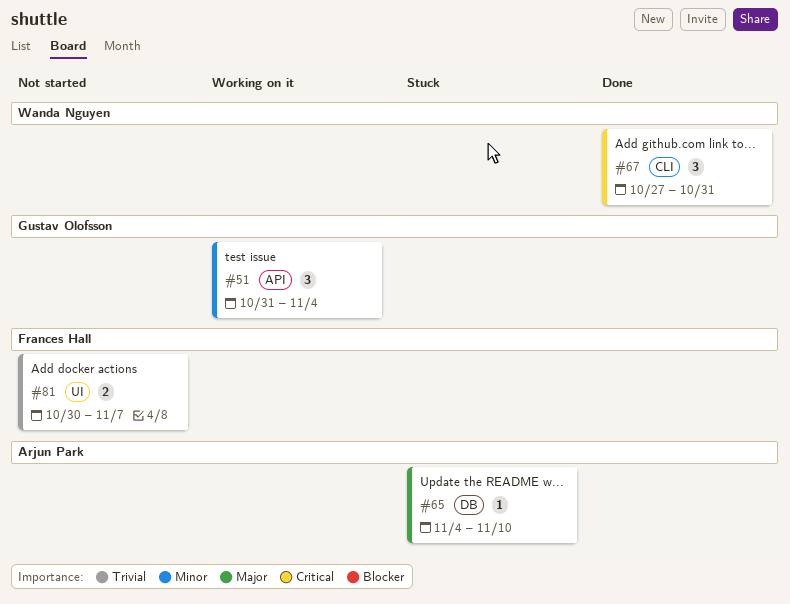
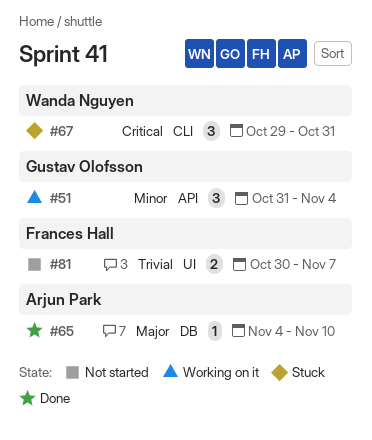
#65, status: Stuck -> Done
#67, status: Done -> Stuck
#67, start: Oct 27 -> Oct 29

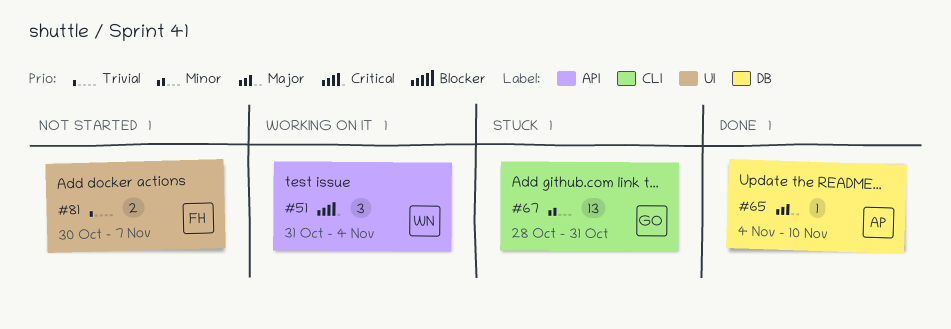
#51, owner: Gustav Olofsson -> Wanda Nguyen
#51, priority: Minor -> Critical
#67, owner: Wanda Nguyen -> Gustav Olofsson
#67, priority: Critical -> Minor
#67, estimate: 3 -> 13
#67, start: Oct 29 -> Oct 28

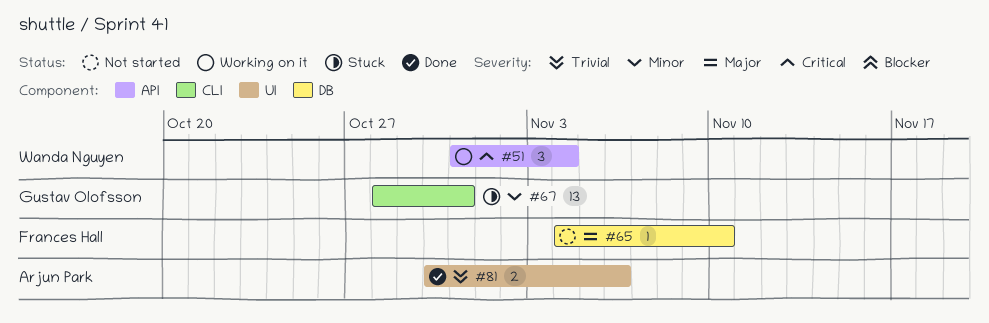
#65, status: Done -> Not started
#65, owner: Arjun Park -> Frances Hall
#81, status: Not started -> Done
#81, owner: Frances Hall -> Arjun Park
#81, due: Nov 7 -> Nov 6

